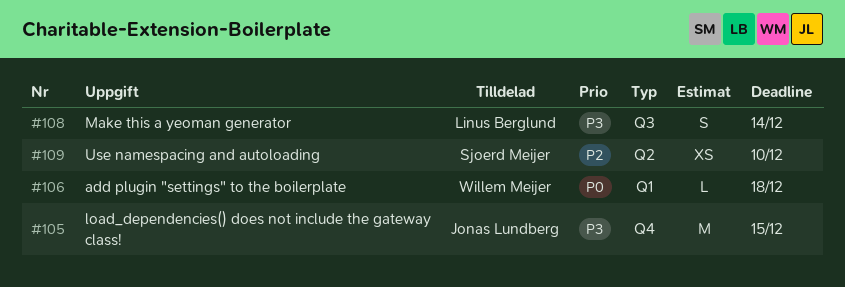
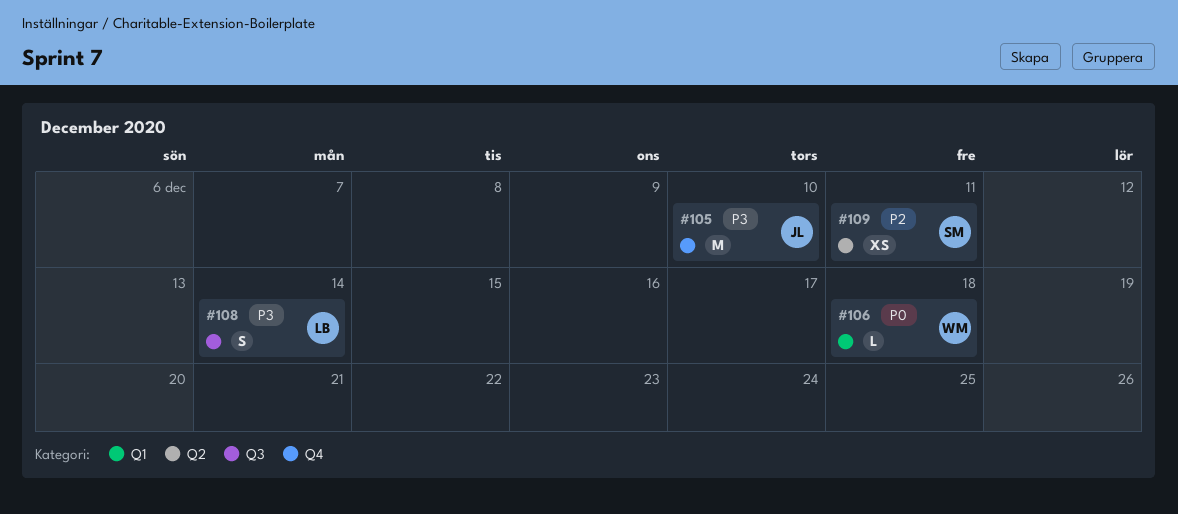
#105, due: Dec 15 -> Dec 10
#109, due: Dec 10 -> Dec 11

